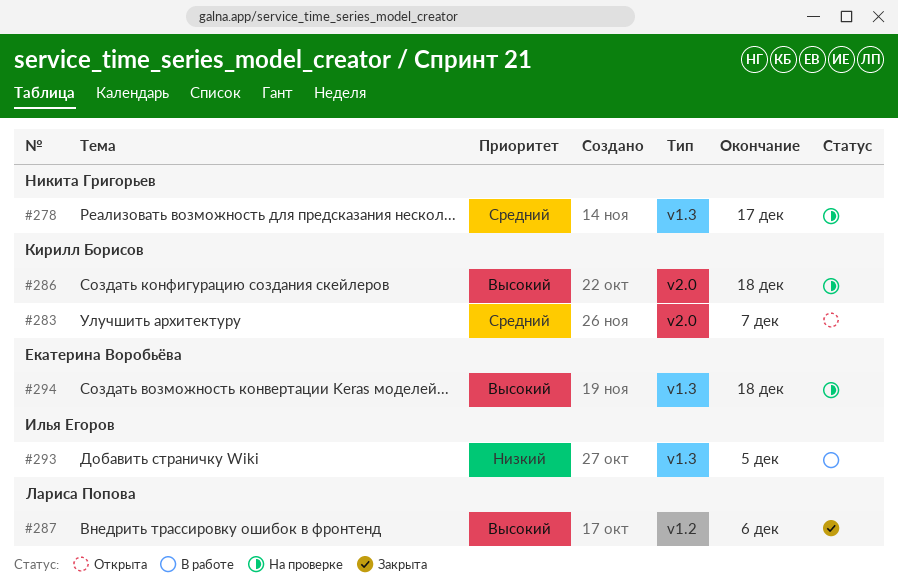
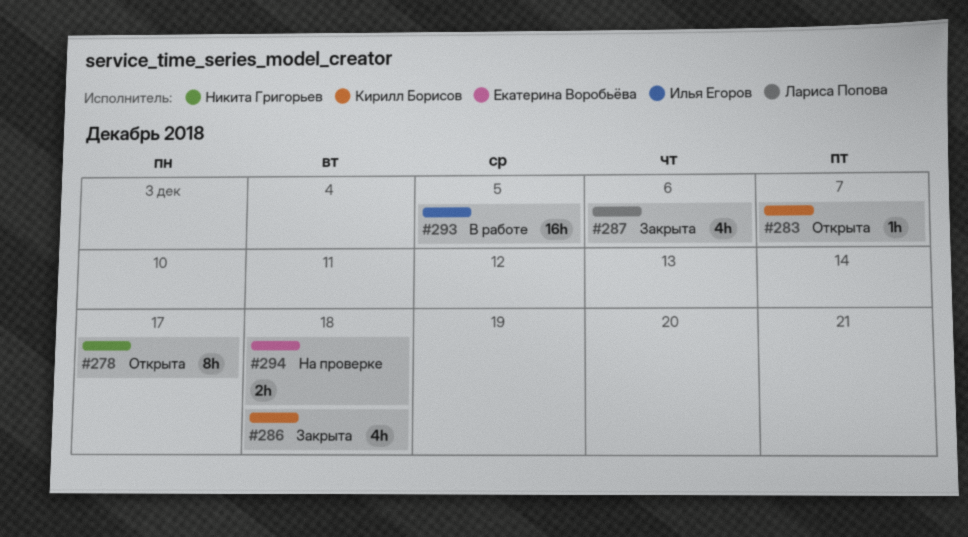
#278, status: На проверке -> Открыта
#286, status: На проверке -> Закрыта

